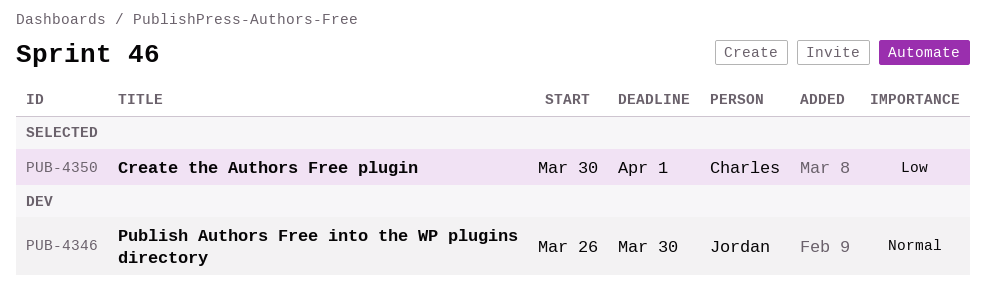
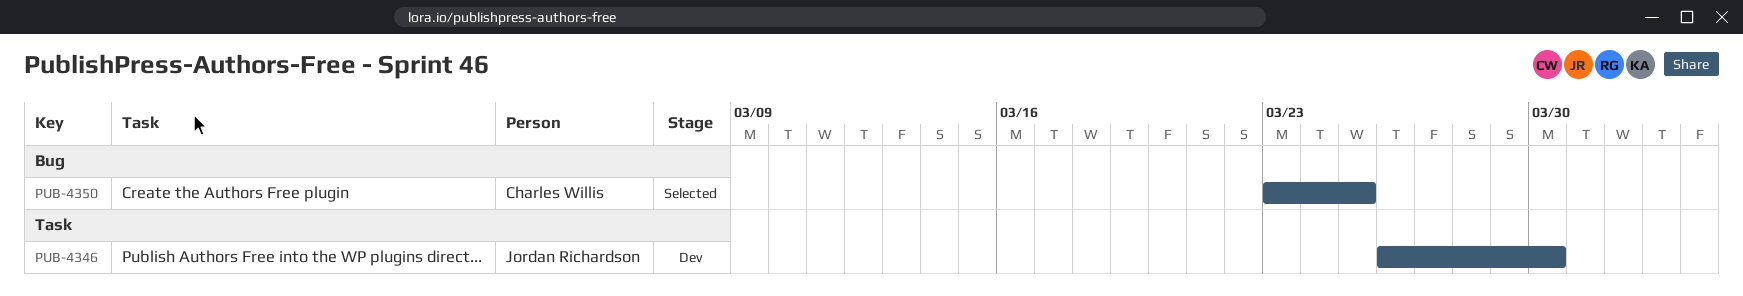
PUB-4350, start: Mar 30 -> Mar 23
PUB-4350, due: Apr 1 -> Mar 25

